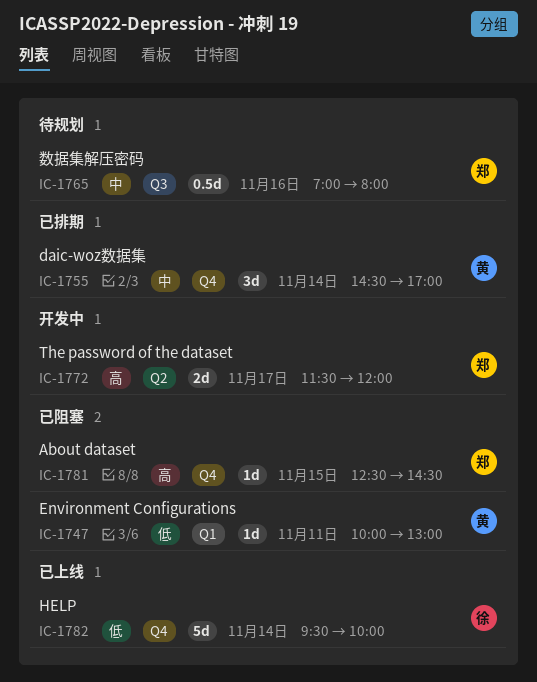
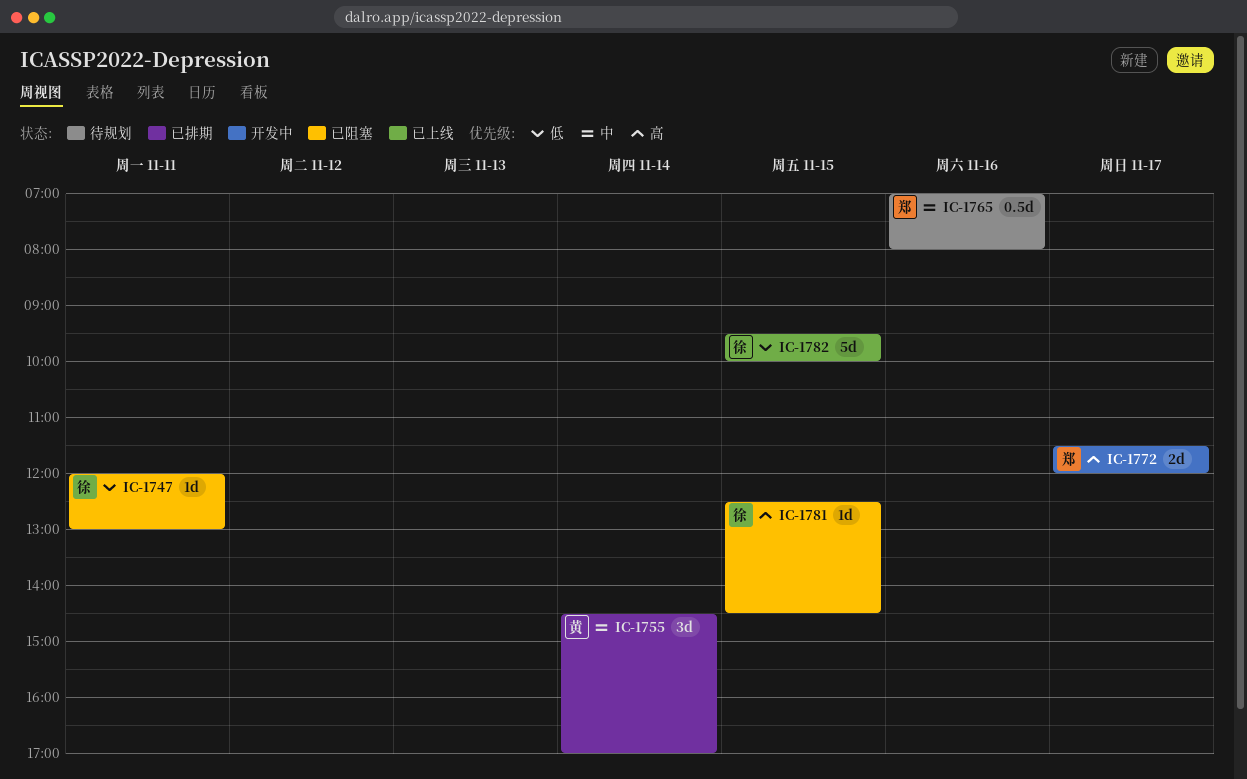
IC-1747, owner: 黄 -> 徐
IC-1747, begins: 10:00 -> 12:00
IC-1781, owner: 郑 -> 徐
IC-1782, day: Nov 14 -> Nov 15

